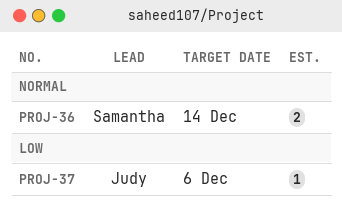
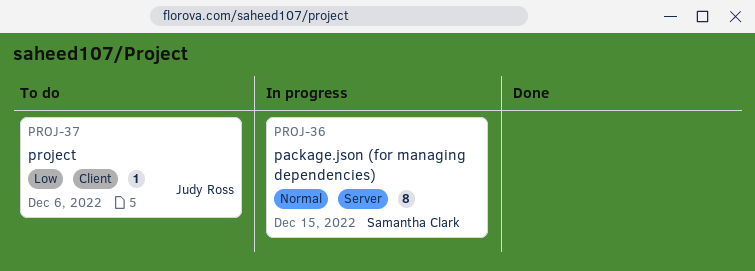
PROJ-36, estimate: 2 -> 8
PROJ-36, due: Dec 14 -> Dec 15

